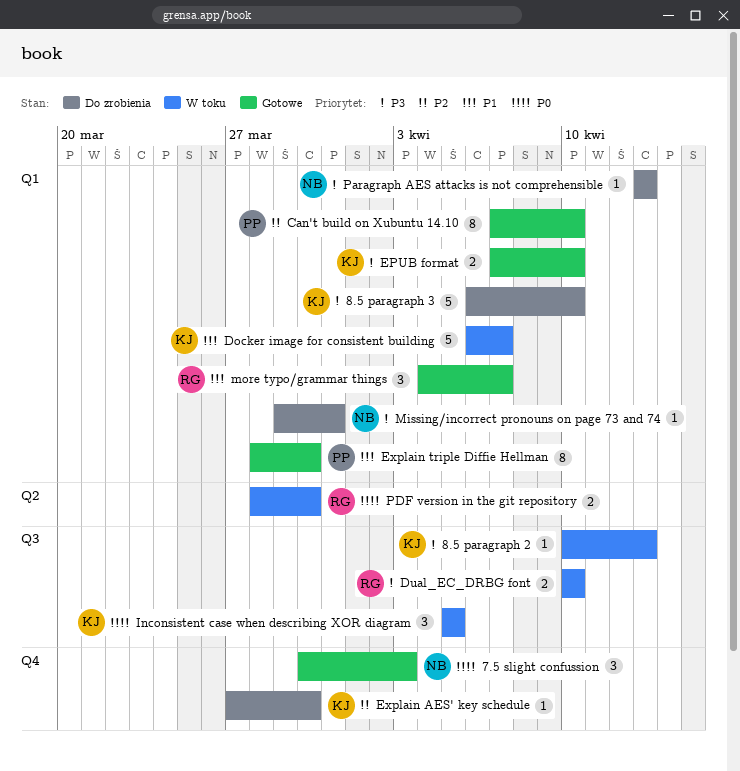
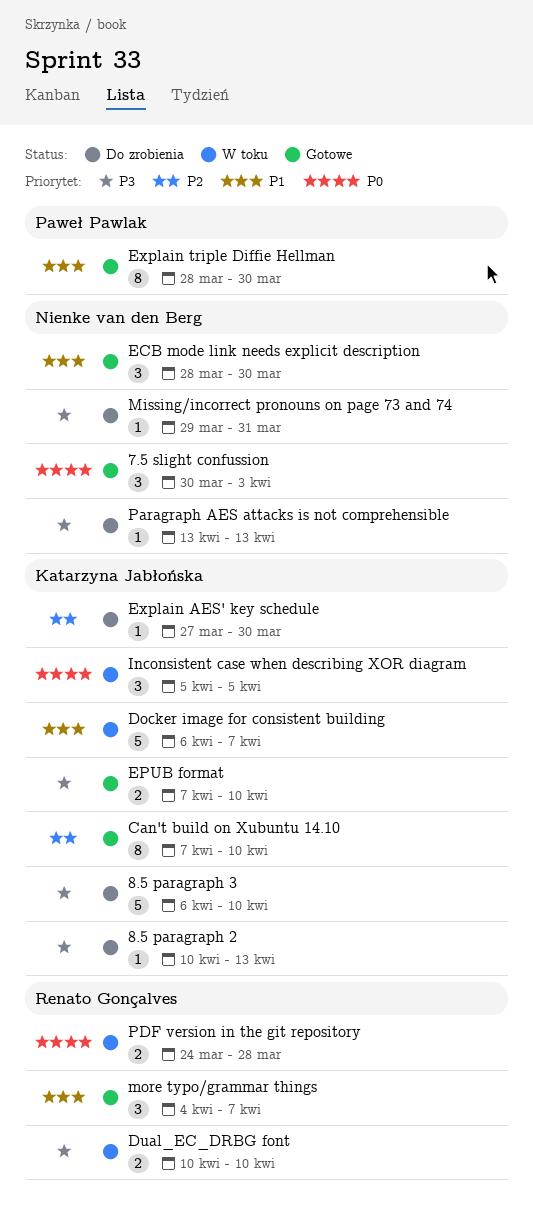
8.5 paragraph 2, status: W toku -> Do zrobienia
Can't build on Xubuntu 14.10, owner: Paweł Pawlak -> Katarzyna Jabłońska
ECB mode link needs explicit description: none -> present
PDF version in the git repository, start: Mar 28 -> Mar 24
PDF version in the git repository, due: Mar 30 -> Mar 28

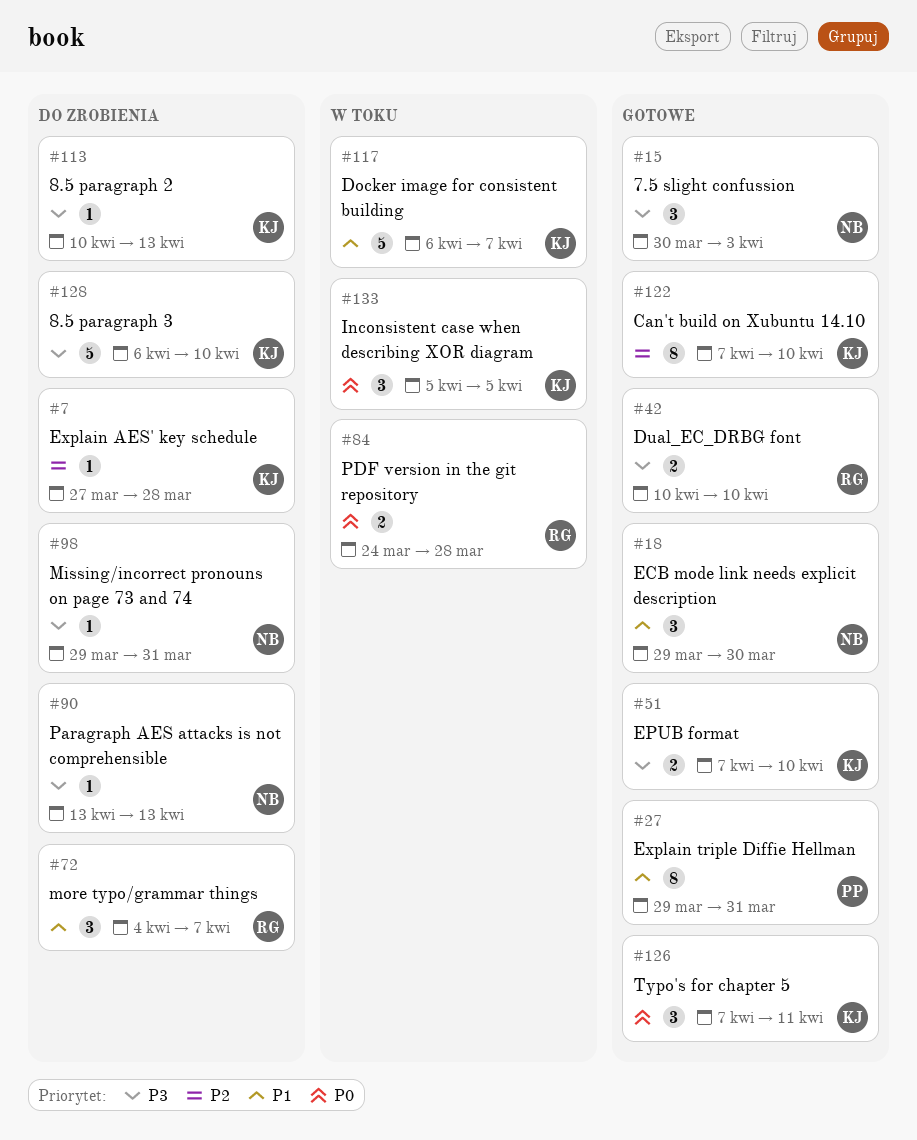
7.5 slight confussion, priority: P0 -> P3
Dual_EC_DRBG font, status: W toku -> Gotowe
ECB mode link needs explicit description, start: Mar 28 -> Mar 29
Explain AES' key schedule, due: Mar 30 -> Mar 28
Explain triple Diffie Hellman, start: Mar 28 -> Mar 29
Explain triple Diffie Hellman, due: Mar 30 -> Mar 31
more typo/grammar things, status: Gotowe -> Do zrobienia
Typo's for chapter 5: none -> present

